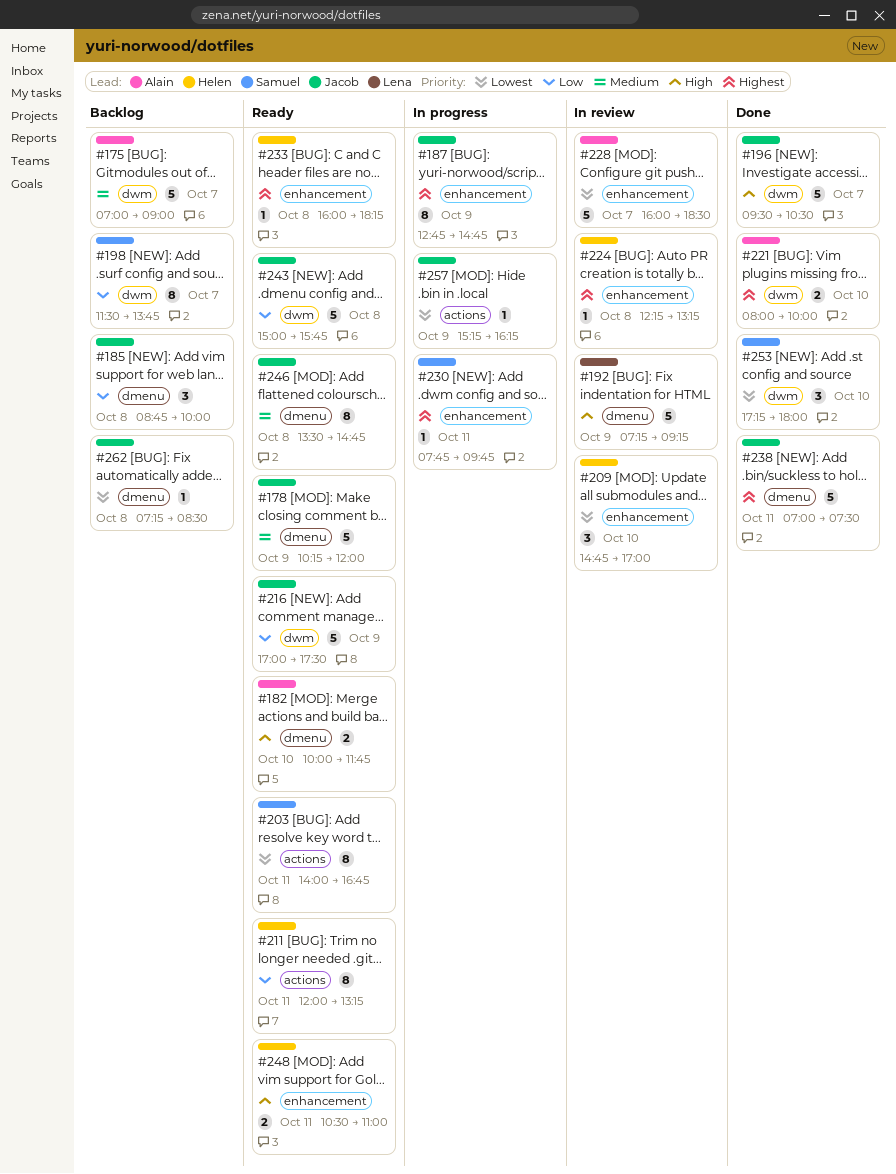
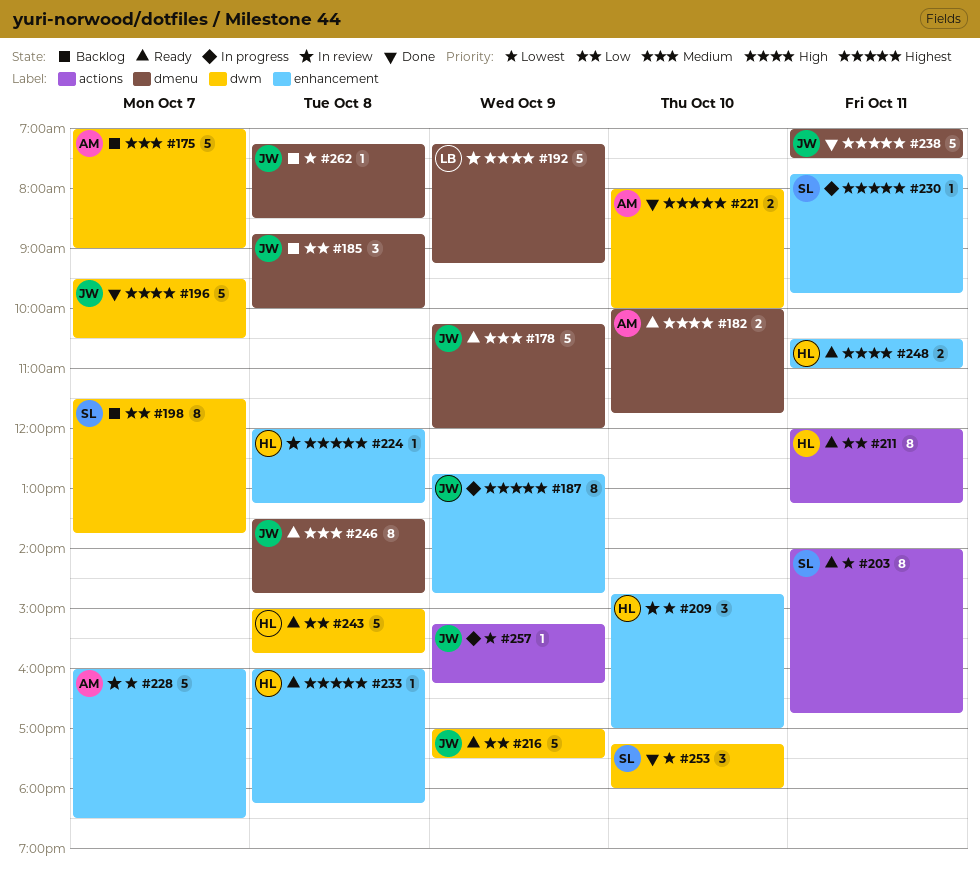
#224, begins: 12:15 -> 12:00
#243, owner: Jacob -> Helen

